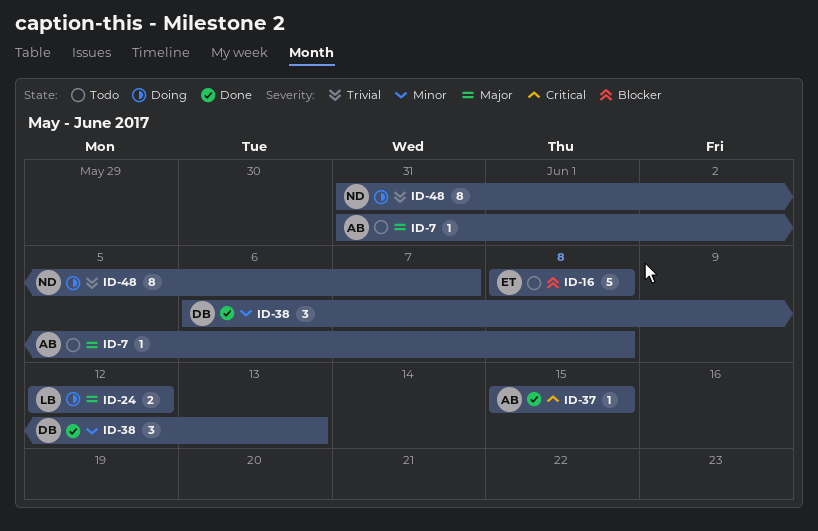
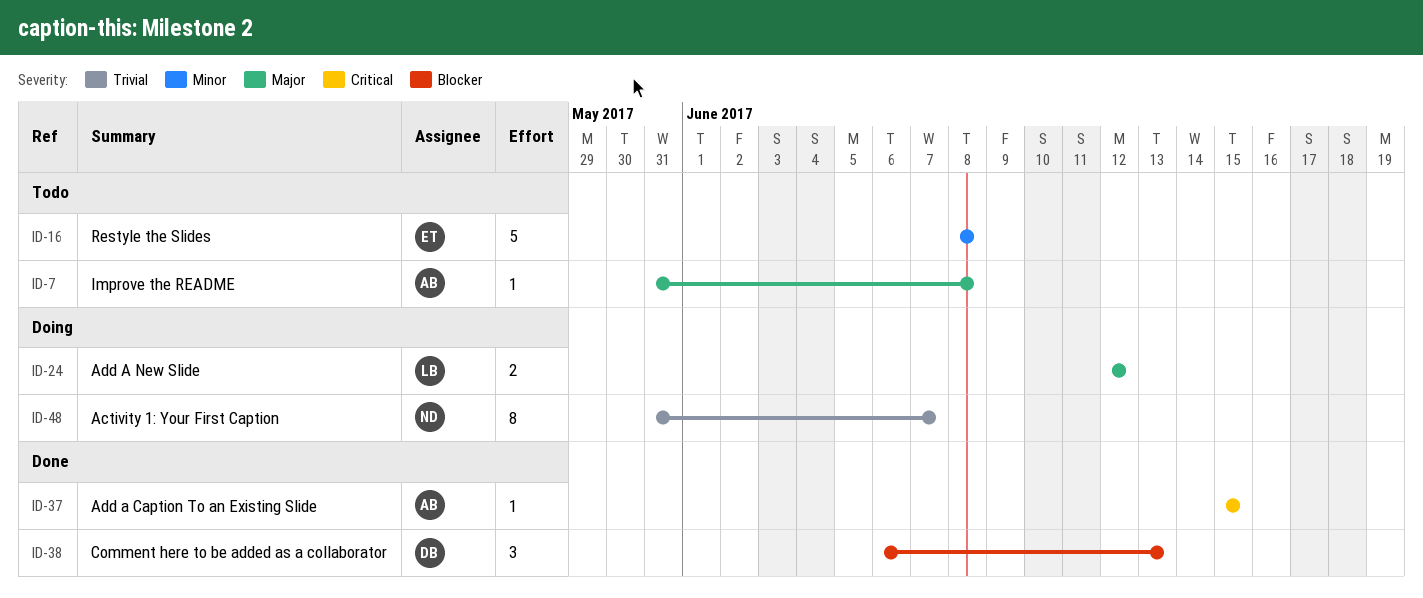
ID-16, priority: Blocker -> Minor
ID-38, priority: Minor -> Blocker

